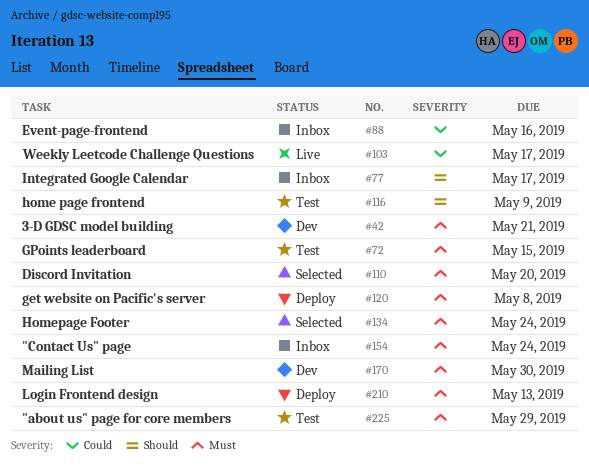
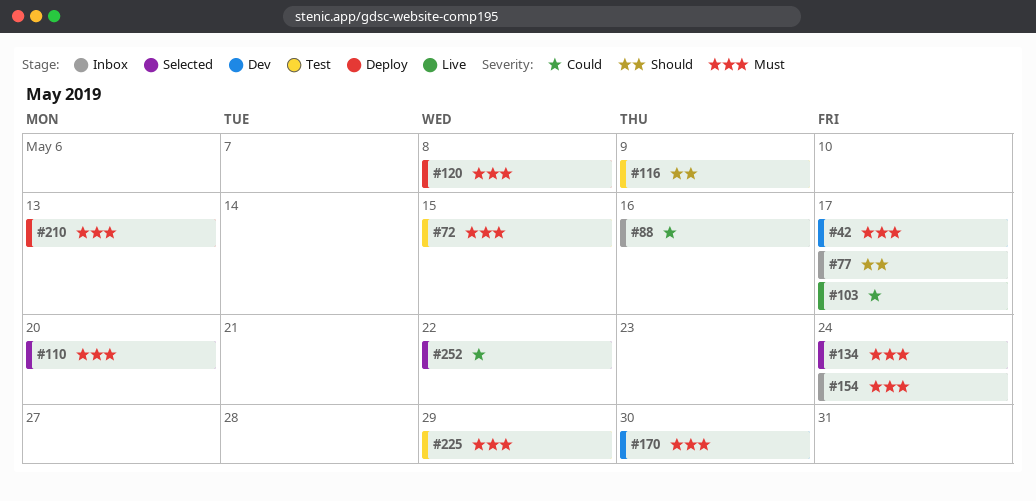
#42, due: May 21 -> May 17
#252: none -> present

